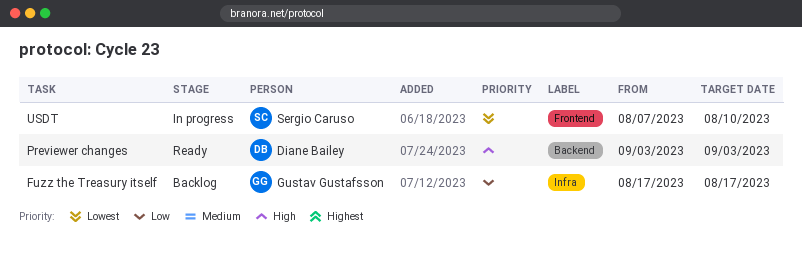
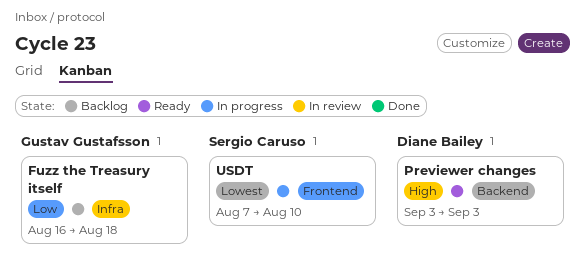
Fuzz the Treasury itself, start: Aug 17 -> Aug 16
Fuzz the Treasury itself, due: Aug 17 -> Aug 18

